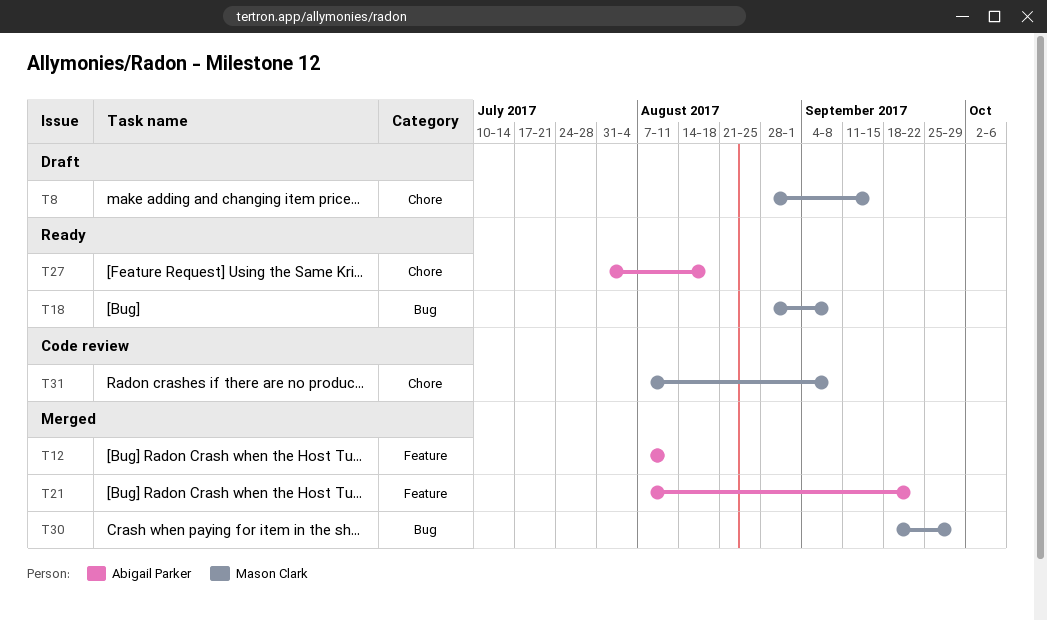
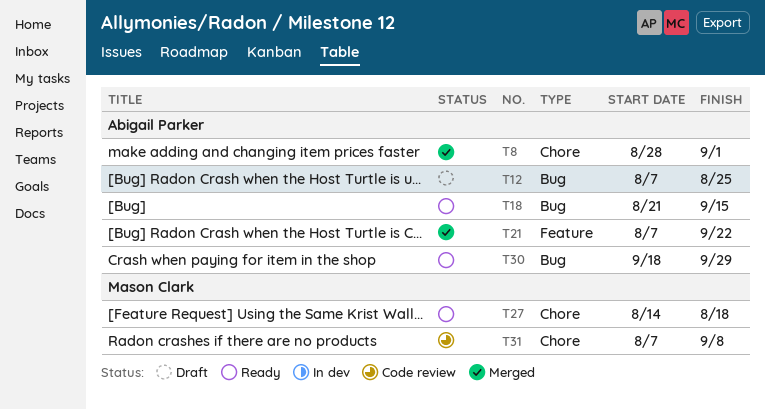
T8, status: Draft -> Merged
T8, owner: Mason Clark -> Abigail Parker
T8, due: Sep 15 -> Sep 1
T12, status: Merged -> Draft
T12, label: Feature -> Bug
T12, due: Aug 11 -> Aug 25
T18, owner: Mason Clark -> Abigail Parker
T18, start: Aug 28 -> Aug 21
T18, due: Sep 8 -> Sep 15
T27, owner: Abigail Parker -> Mason Clark
T27, start: Jul 31 -> Aug 14
T30, status: Merged -> Ready
T30, owner: Mason Clark -> Abigail Parker

